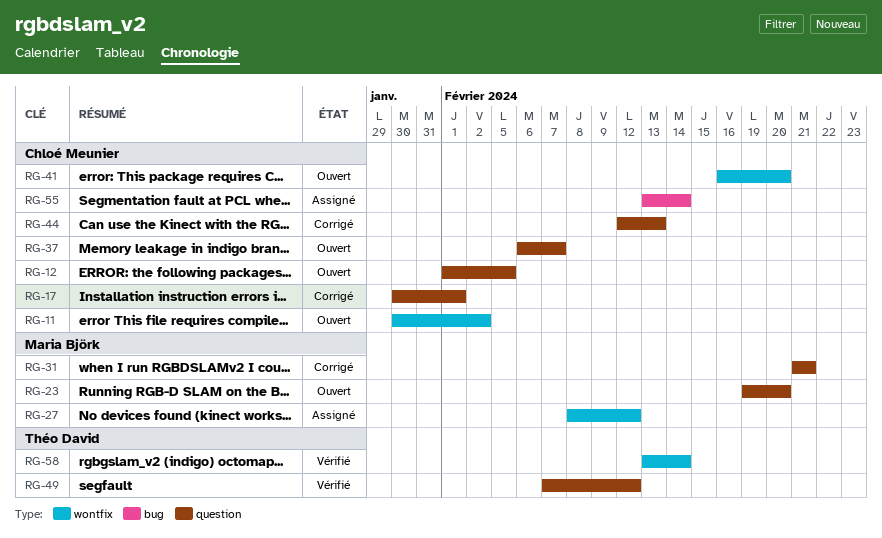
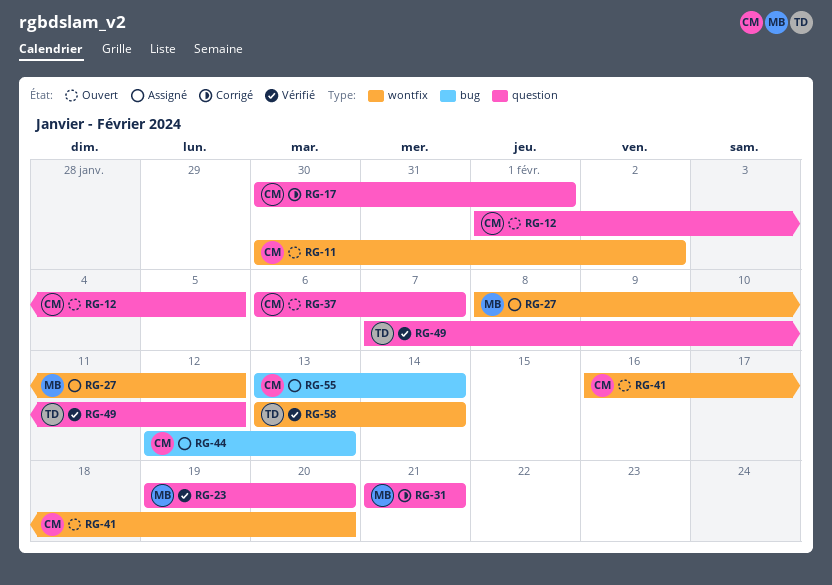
RG-23, status: Ouvert -> Vérifié
RG-44, status: Corrigé -> Assigné
RG-44, label: question -> bug

